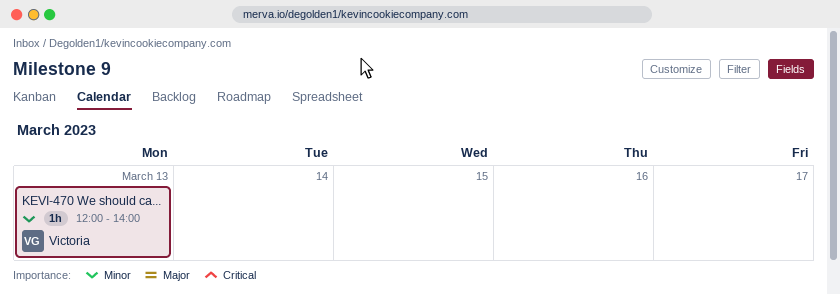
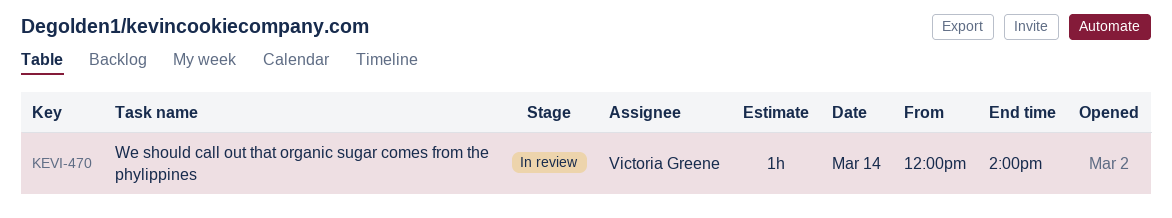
KEVI-470, day: Mar 13 -> Mar 14

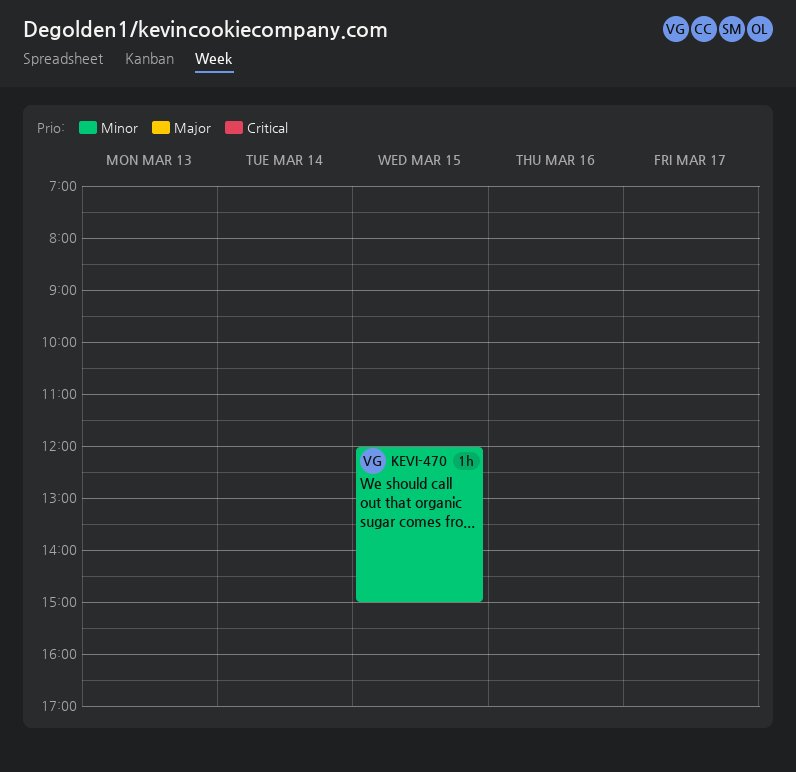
KEVI-470, day: Mar 14 -> Mar 15
KEVI-470, ends: 14:00 -> 15:00

